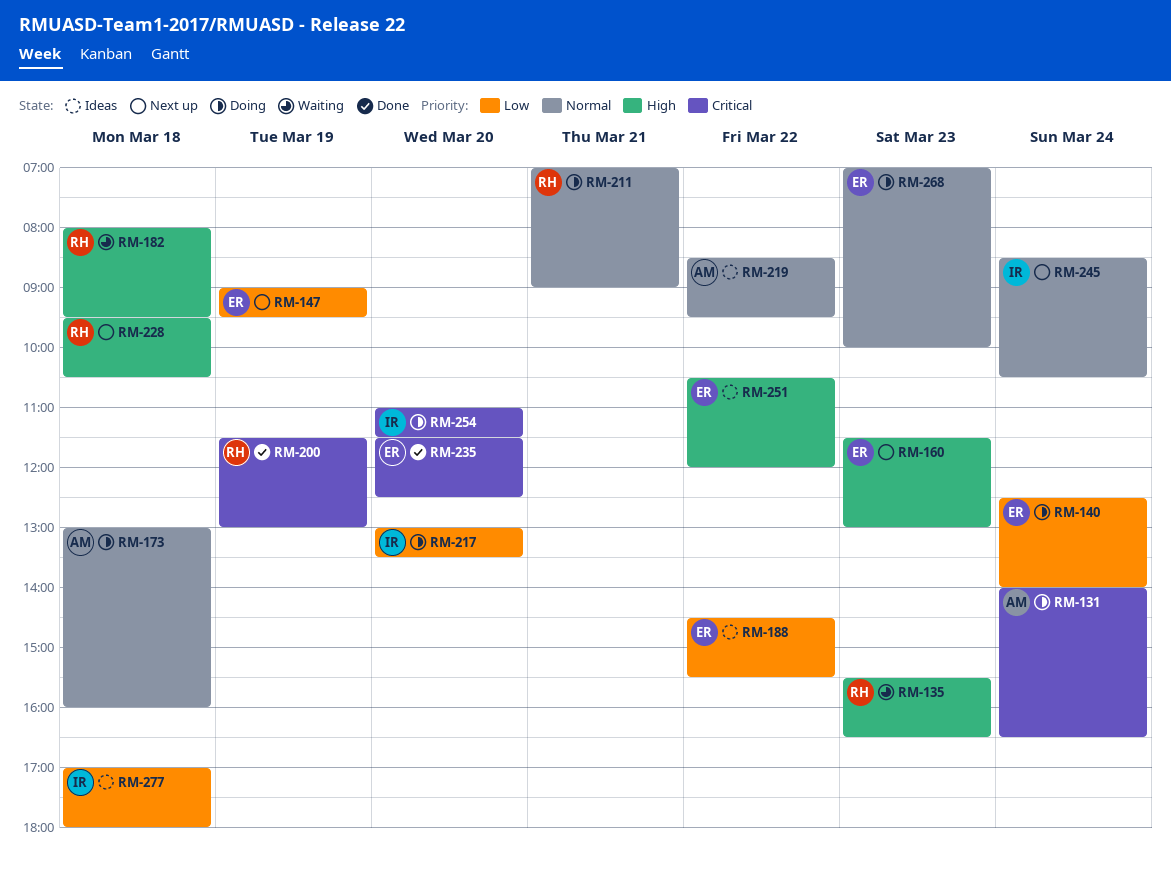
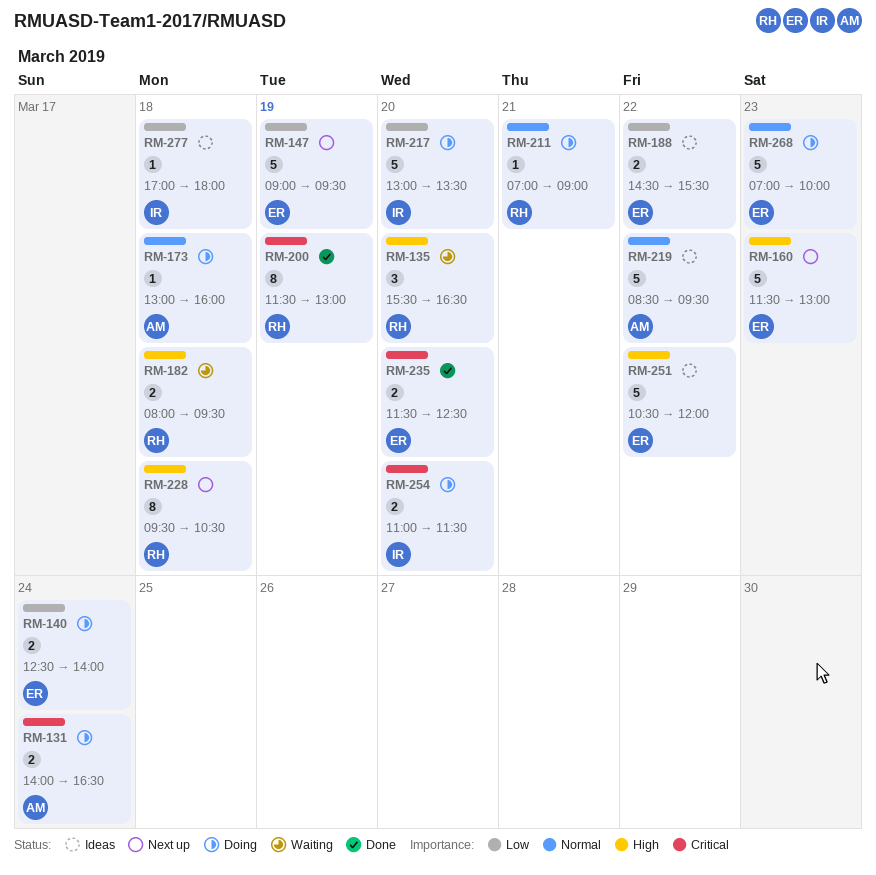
RM-135, day: Mar 23 -> Mar 20
RM-245: present -> none

